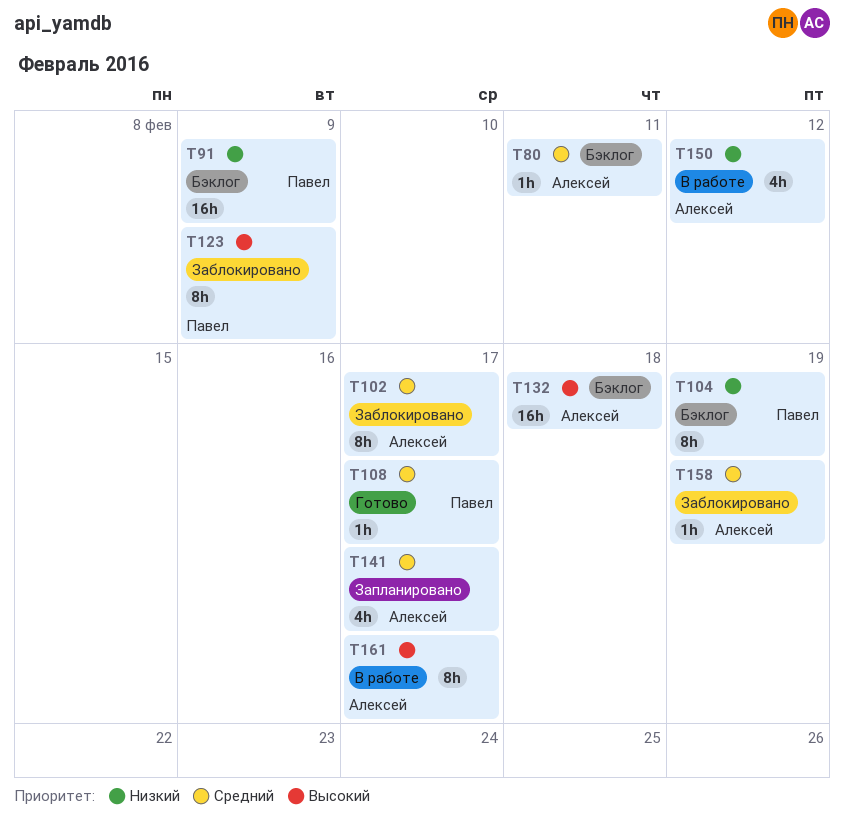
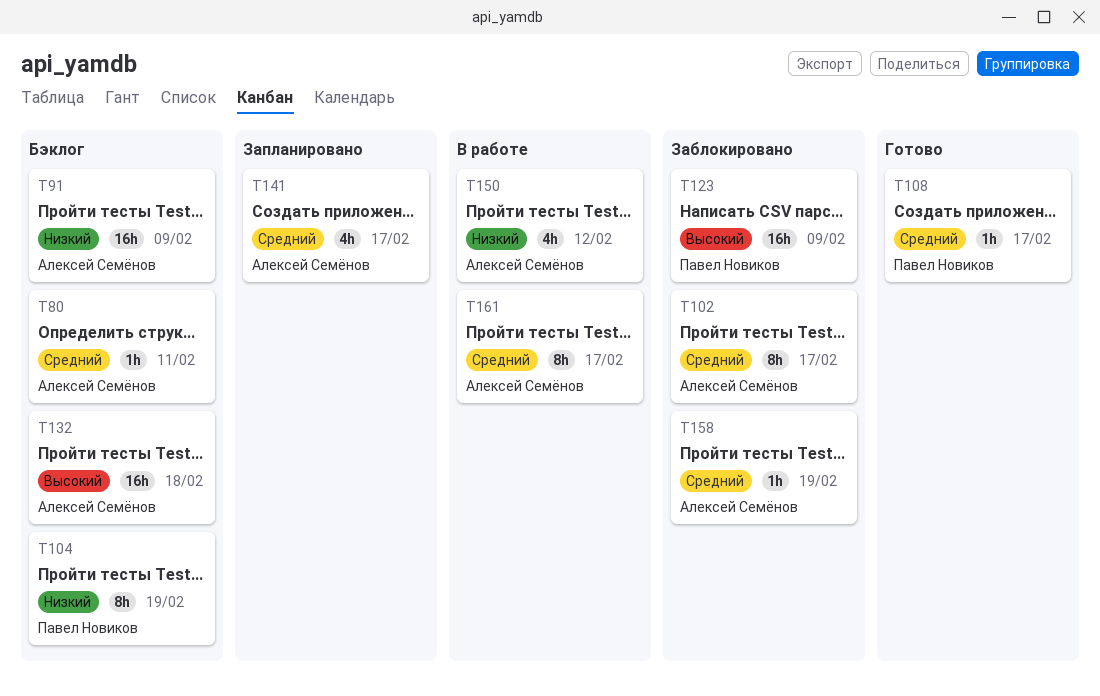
T91, owner: Павел Новиков -> Алексей Семёнов
T123, estimate: 8h -> 16h
T161, priority: Высокий -> Средний

